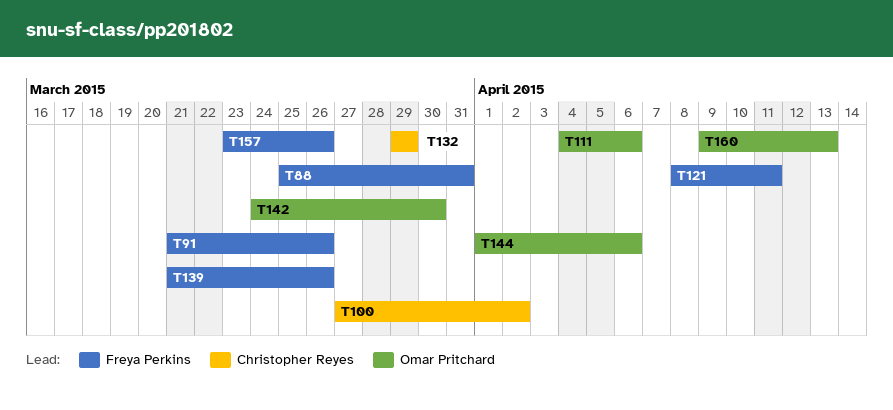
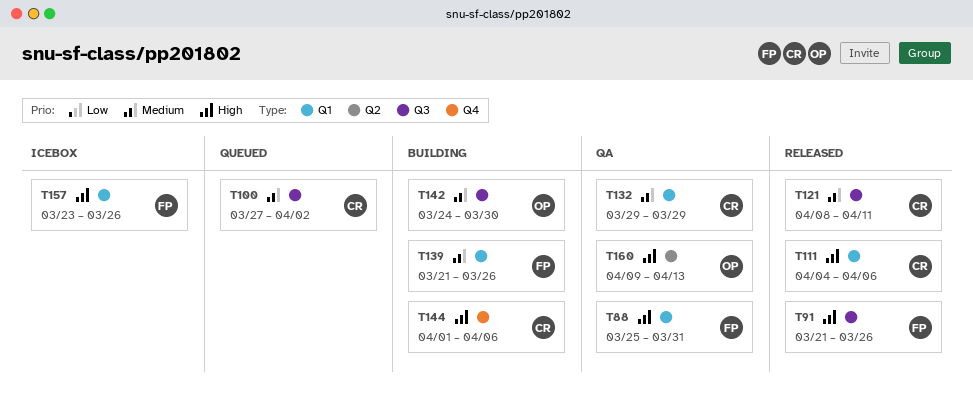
T111, owner: Omar Pritchard -> Christopher Reyes
T121, owner: Freya Perkins -> Christopher Reyes
T144, owner: Omar Pritchard -> Christopher Reyes

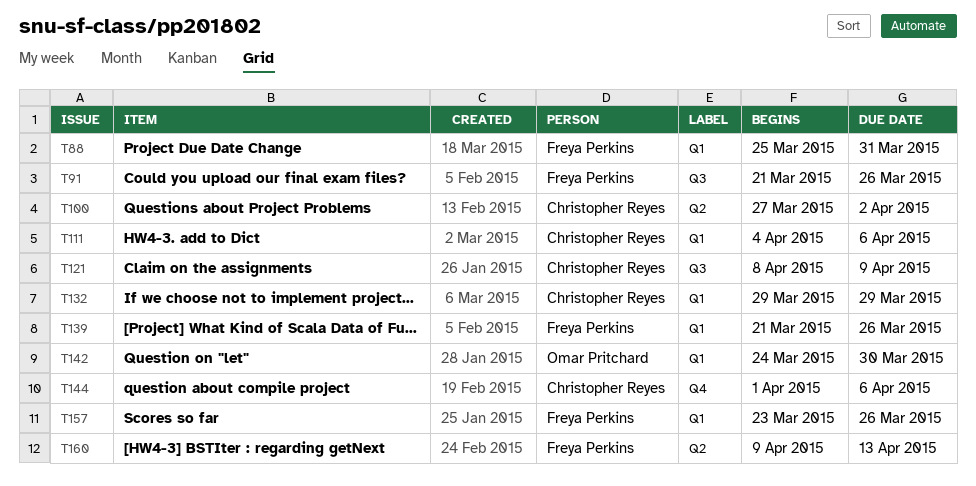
T100, label: Q3 -> Q2
T121, due: Apr 11 -> Apr 9
T142, label: Q3 -> Q1
T160, owner: Omar Pritchard -> Freya Perkins

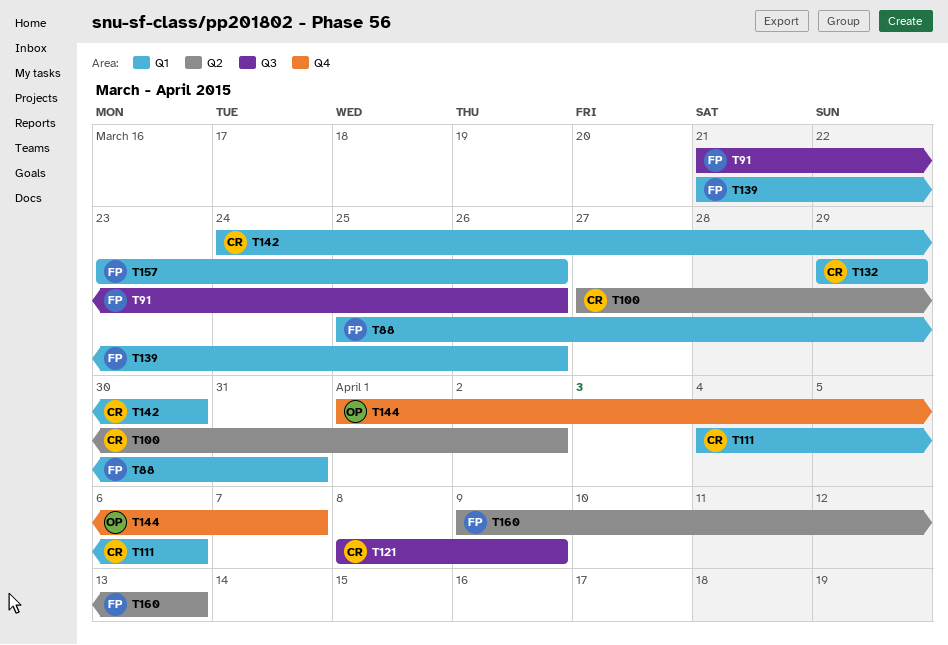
T142, owner: Omar Pritchard -> Christopher Reyes
T144, owner: Christopher Reyes -> Omar Pritchard
T144, due: Apr 6 -> Apr 7

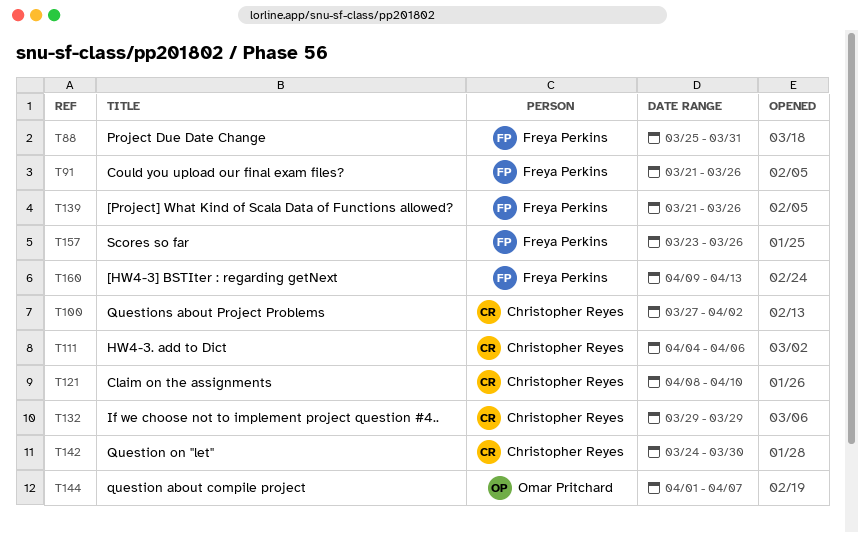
T121, due: Apr 9 -> Apr 10

